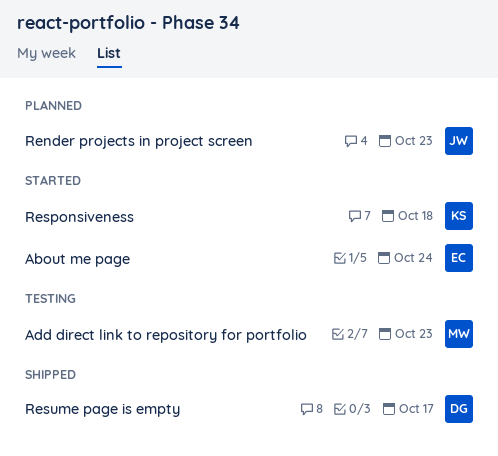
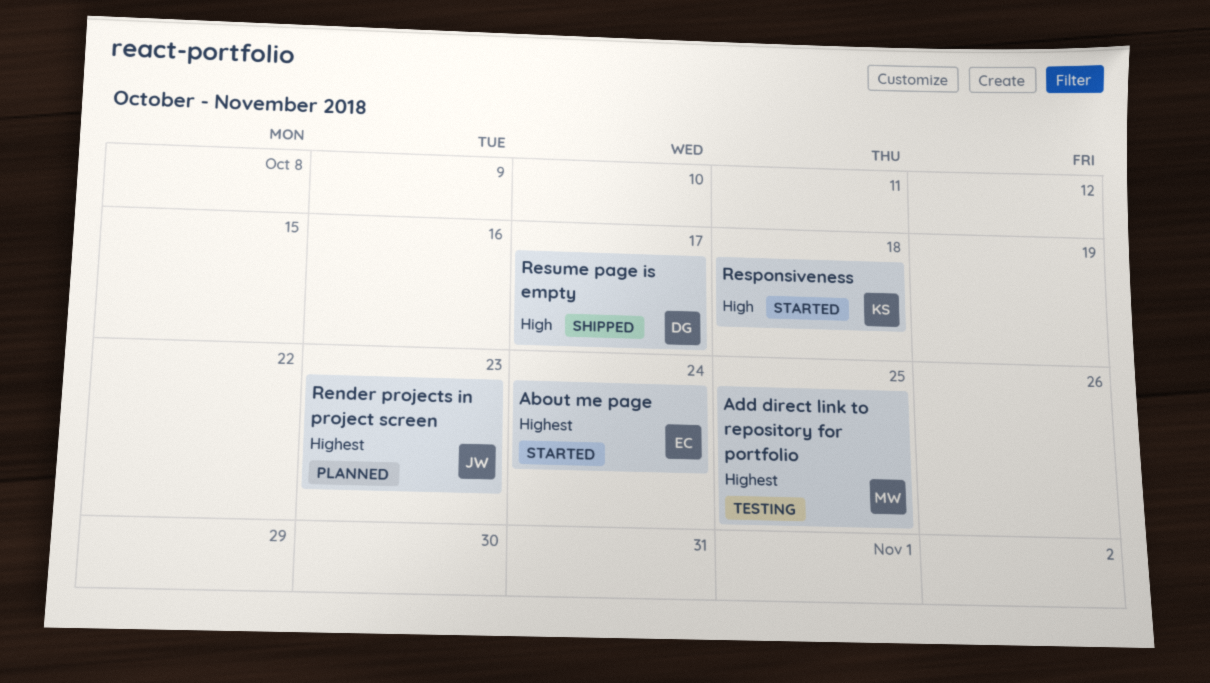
Add direct link to repository for portfolio, due: Oct 23 -> Oct 25

